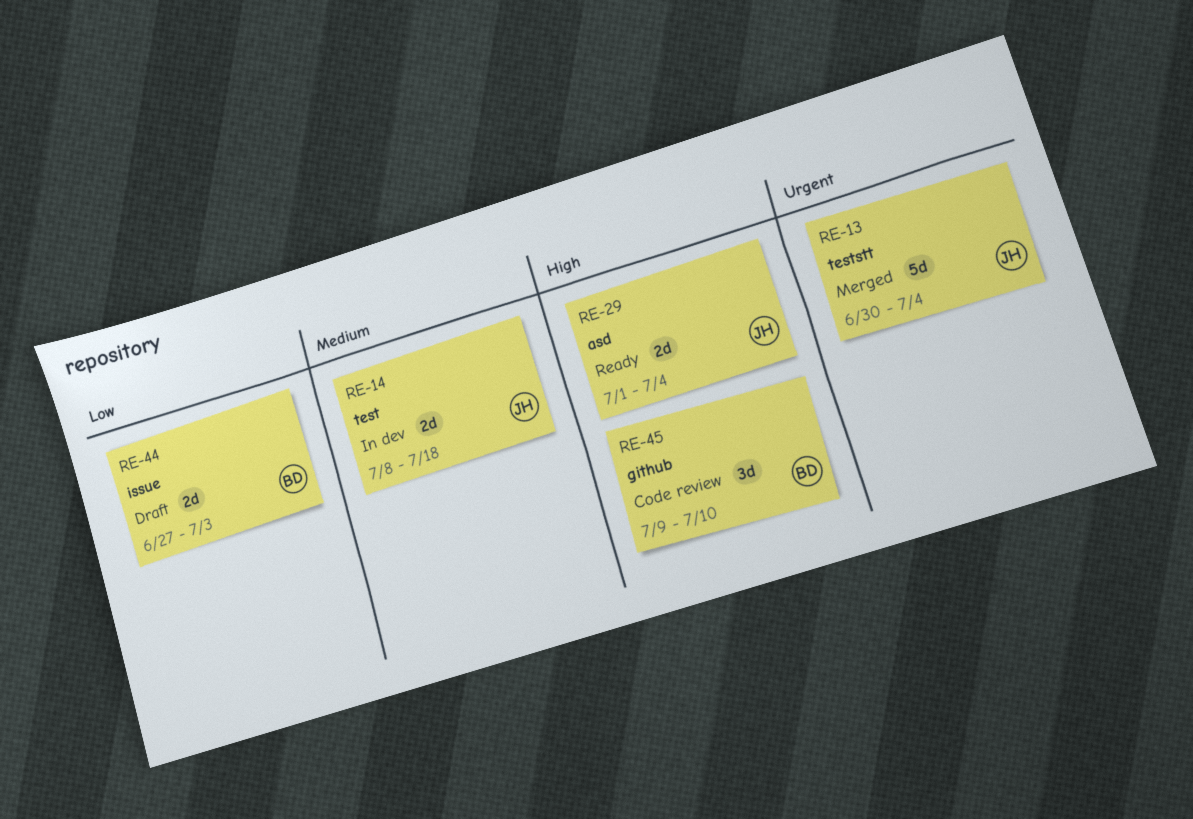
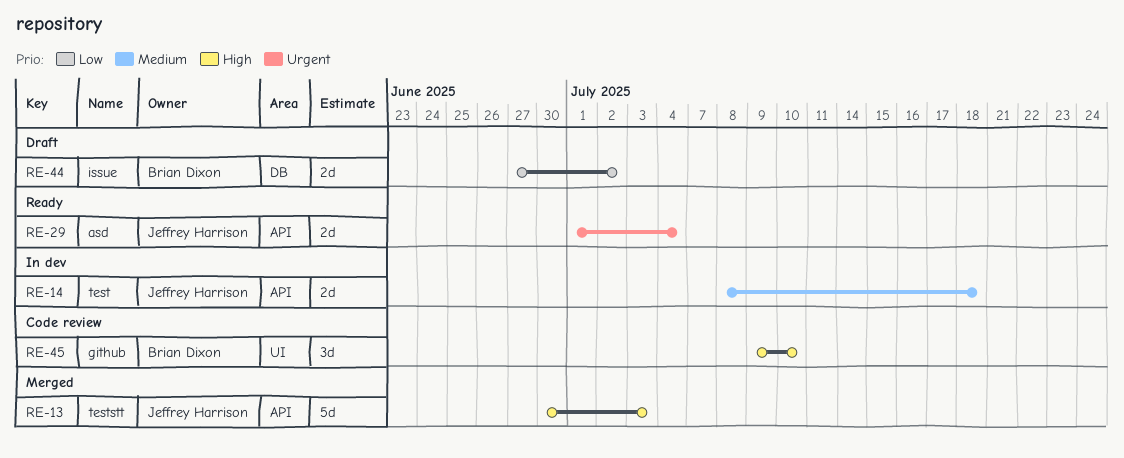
RE-13, priority: Urgent -> High
RE-13, due: Jul 4 -> Jul 3
RE-29, priority: High -> Urgent
RE-44, due: Jul 3 -> Jul 2

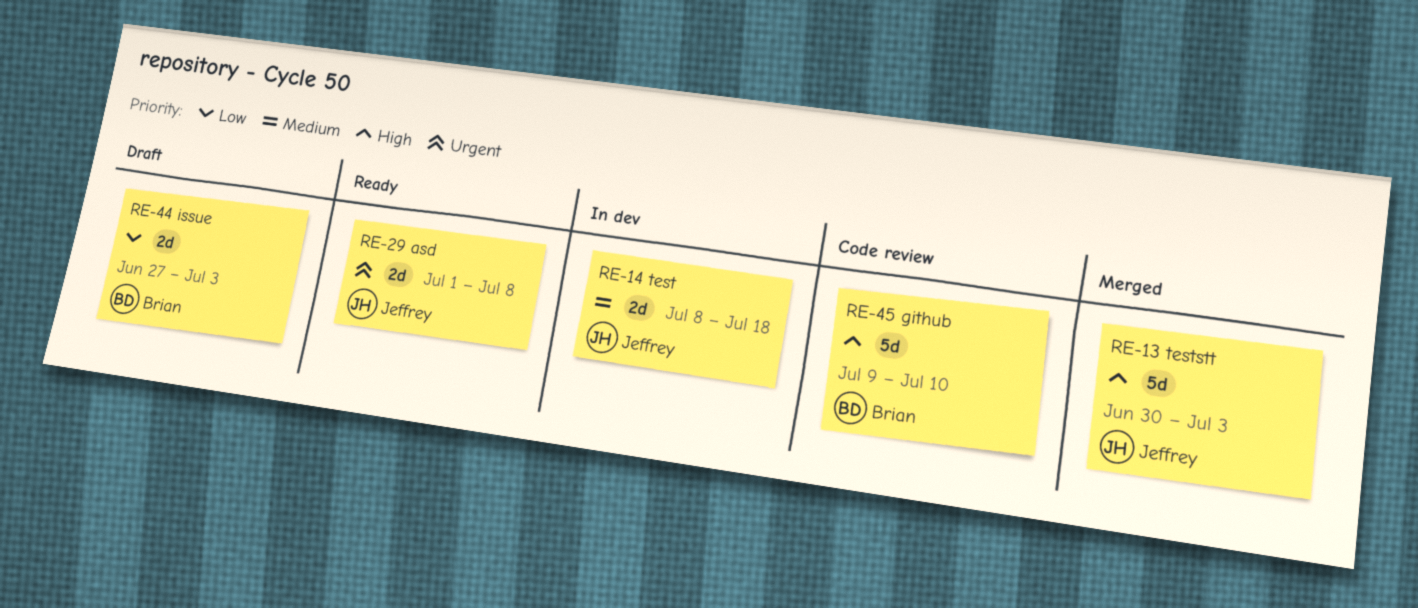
RE-29, due: Jul 4 -> Jul 8
RE-44, due: Jul 2 -> Jul 3
RE-45, estimate: 3d -> 5d

